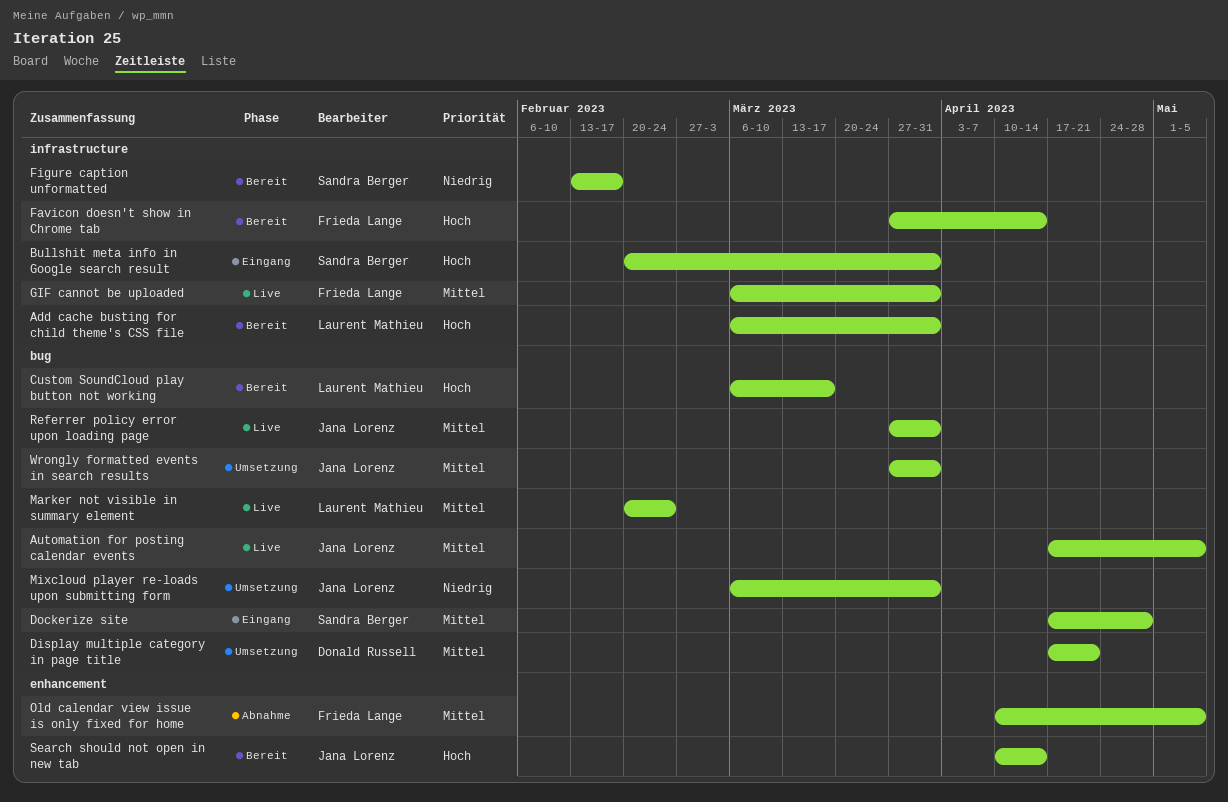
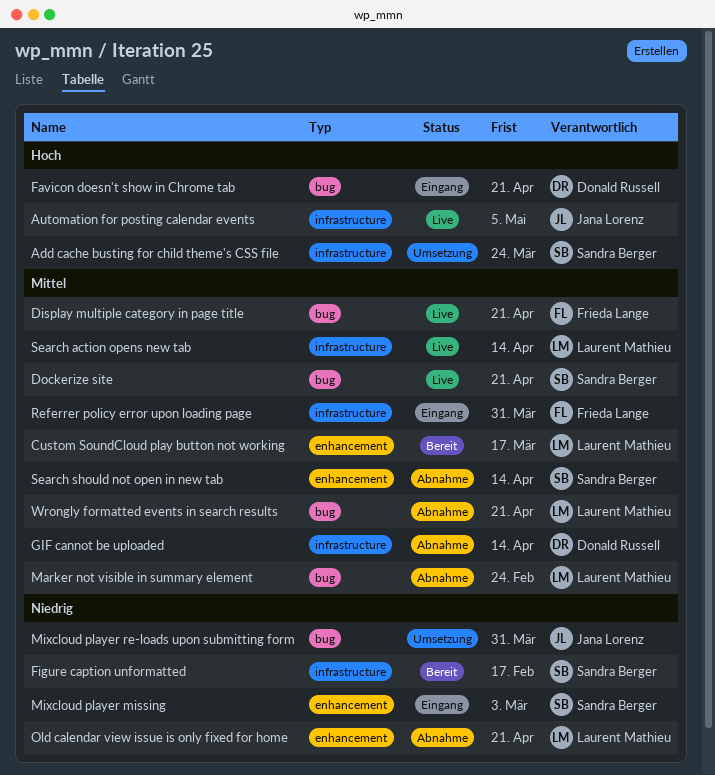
Add cache busting for child theme's CSS file, status: Bereit -> Umsetzung
Add cache busting for child theme's CSS file, owner: Laurent Mathieu -> Sandra Berger
Add cache busting for child theme's CSS file, due: Mar 31 -> Mar 24
Automation for posting calendar events, priority: Mittel -> Hoch
Automation for posting calendar events, label: bug -> infrastructure
Bullshit meta info in Google search result: present -> none
Custom SoundCloud play button not working, priority: Hoch -> Mittel
Custom SoundCloud play button not working, label: bug -> enhancement
Display multiple category in page title, status: Umsetzung -> Live
Display multiple category in page title, owner: Donald Russell -> Frieda Lange
Dockerize site, status: Eingang -> Live
Dockerize site, due: Apr 28 -> Apr 21
Favicon doesn't show in Chrome tab, status: Bereit -> Eingang
Favicon doesn't show in Chrome tab, owner: Frieda Lange -> Donald Russell
Favicon doesn't show in Chrome tab, label: infrastructure -> bug
Favicon doesn't show in Chrome tab, due: Apr 14 -> Apr 21
GIF cannot be uploaded, status: Live -> Abnahme
GIF cannot be uploaded, owner: Frieda Lange -> Donald Russell
GIF cannot be uploaded, due: Mar 31 -> Apr 14
Marker not visible in summary element, status: Live -> Abnahme
Mixcloud player missing: none -> present
Old calendar view issue is only fixed for home, owner: Frieda Lange -> Laurent Mathieu
Old calendar view issue is only fixed for home, priority: Mittel -> Niedrig
Old calendar view issue is only fixed for home, due: May 5 -> Apr 21
Referrer policy error upon loading page, status: Live -> Eingang
Referrer policy error upon loading page, owner: Jana Lorenz -> Frieda Lange
Referrer policy error upon loading page, label: bug -> infrastructure
Search action opens new tab: none -> present
Search should not open in new tab, status: Bereit -> Abnahme
Search should not open in new tab, owner: Jana Lorenz -> Sandra Berger
Search should not open in new tab, priority: Hoch -> Mittel
Wrongly formatted events in search results, status: Umsetzung -> Abnahme
Wrongly formatted events in search results, owner: Jana Lorenz -> Laurent Mathieu
Wrongly formatted events in search results, due: Mar 31 -> Apr 21

